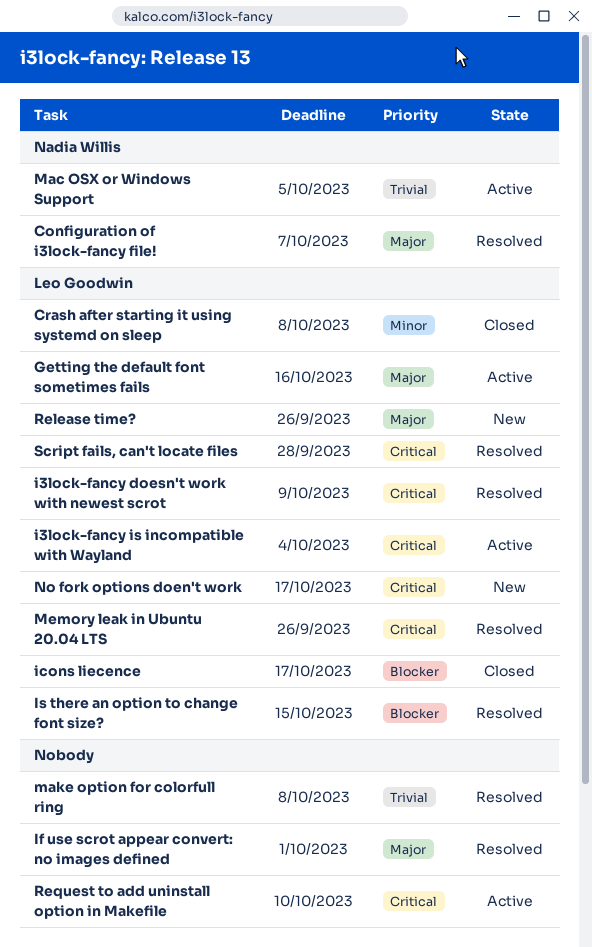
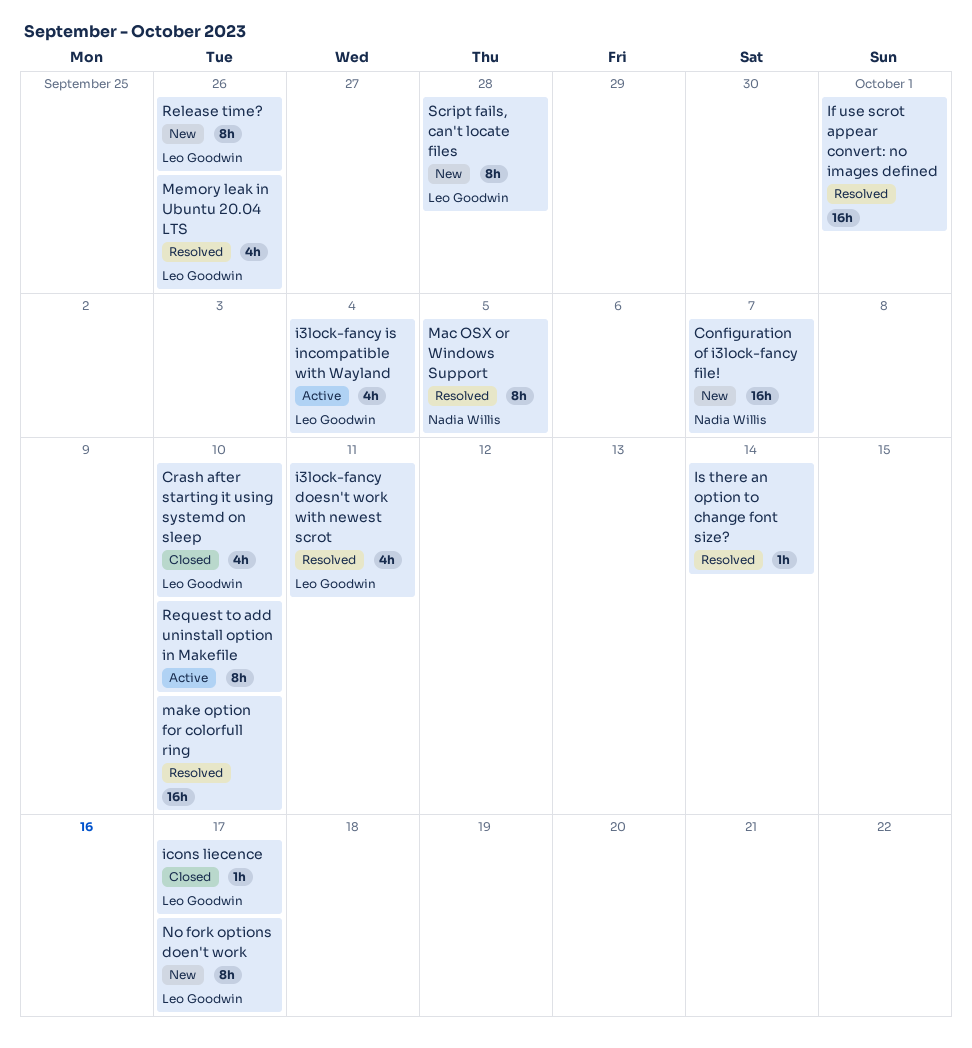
Configuration of i3lock-fancy file!, status: Resolved -> New
Crash after starting it using systemd on sleep, due: Oct 8 -> Oct 10
Getting the default font sometimes fails: present -> none
i3lock-fancy doesn't work with newest scrot, due: Oct 9 -> Oct 11
Is there an option to change font size?, owner: Leo Goodwin -> none
Is there an option to change font size?, due: Oct 15 -> Oct 14
Mac OSX or Windows Support, status: Active -> Resolved
make option for colorfull ring, due: Oct 8 -> Oct 10
Script fails, can't locate files, status: Resolved -> New

